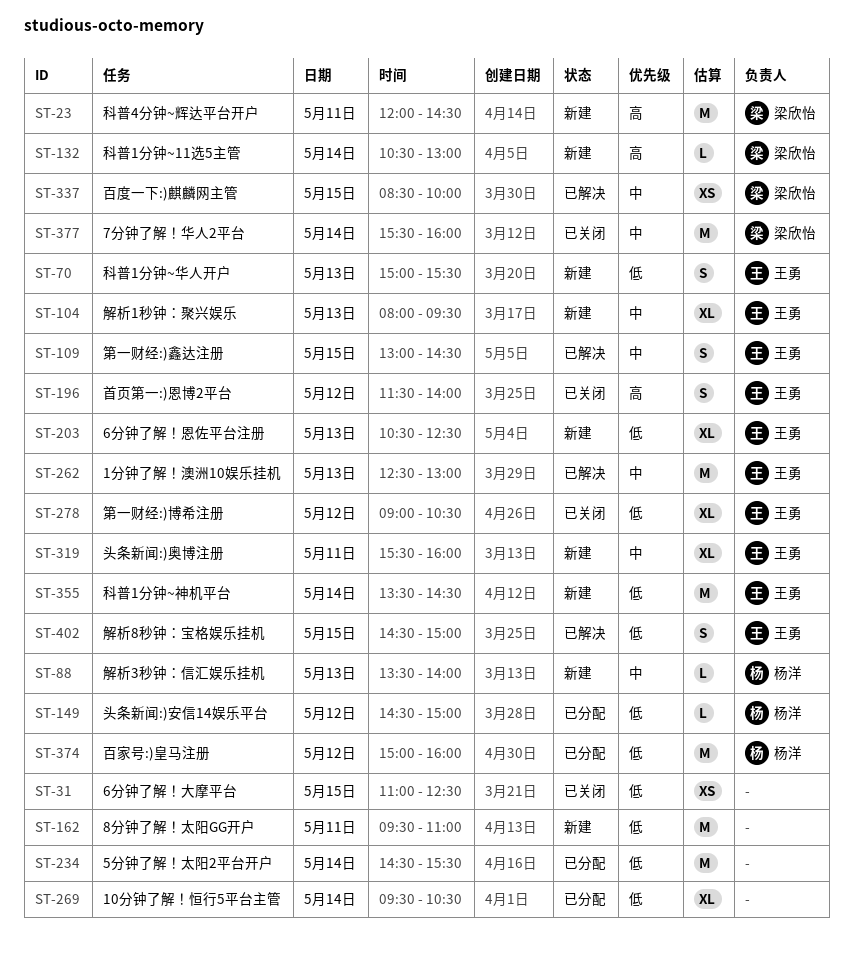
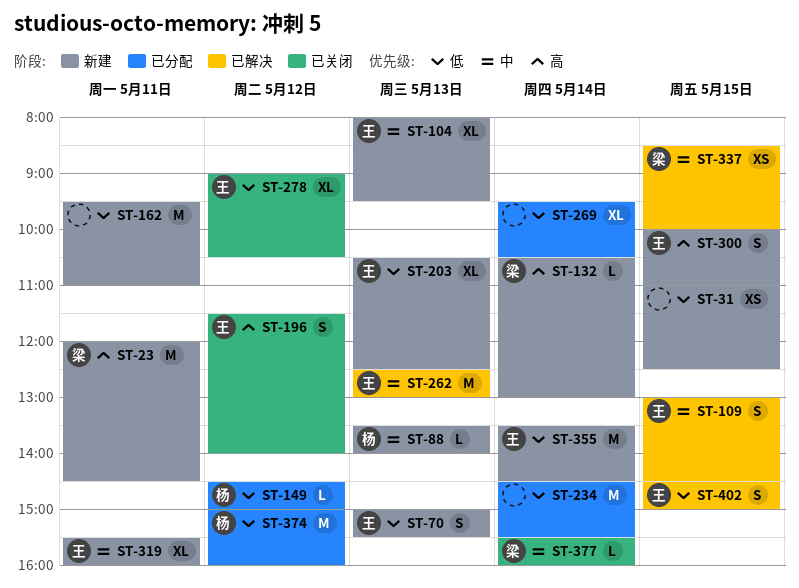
ST-31, status: 已关闭 -> 新建
ST-300: none -> present
ST-377, estimate: M -> L

